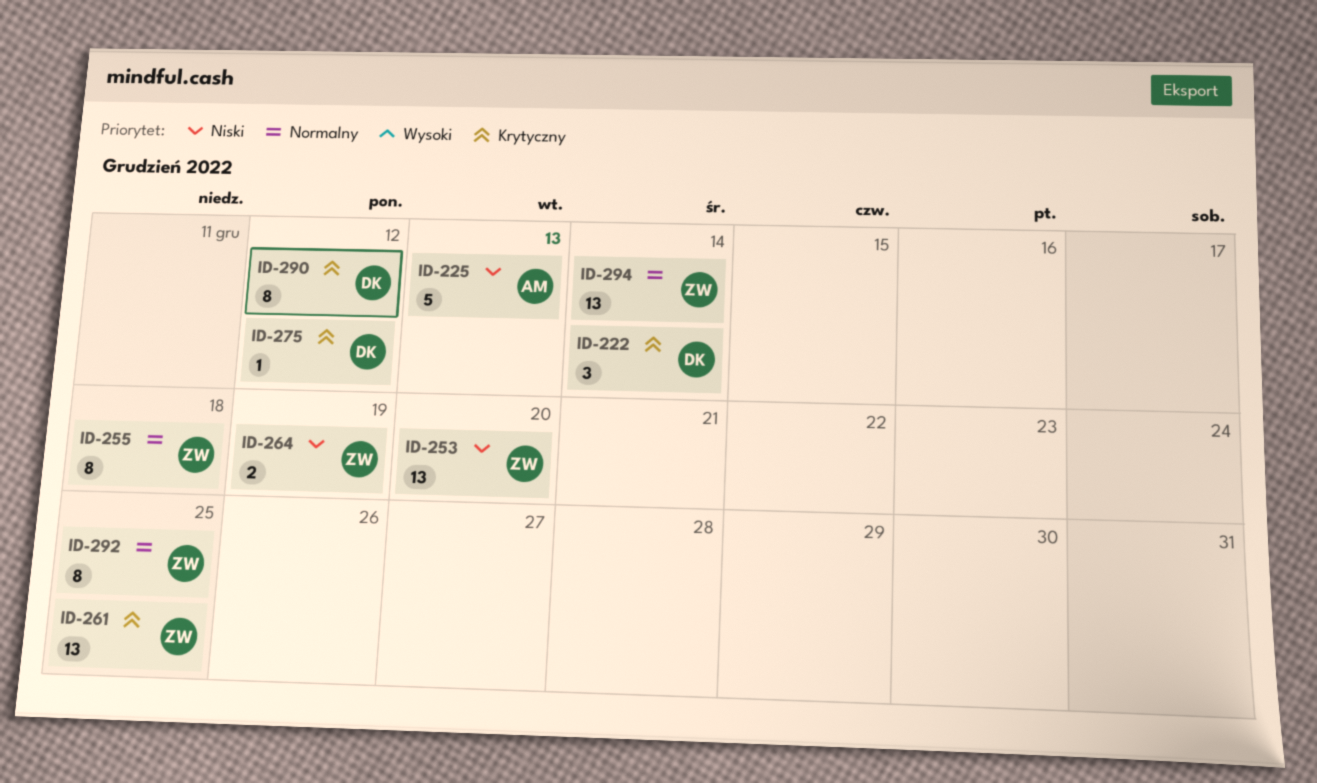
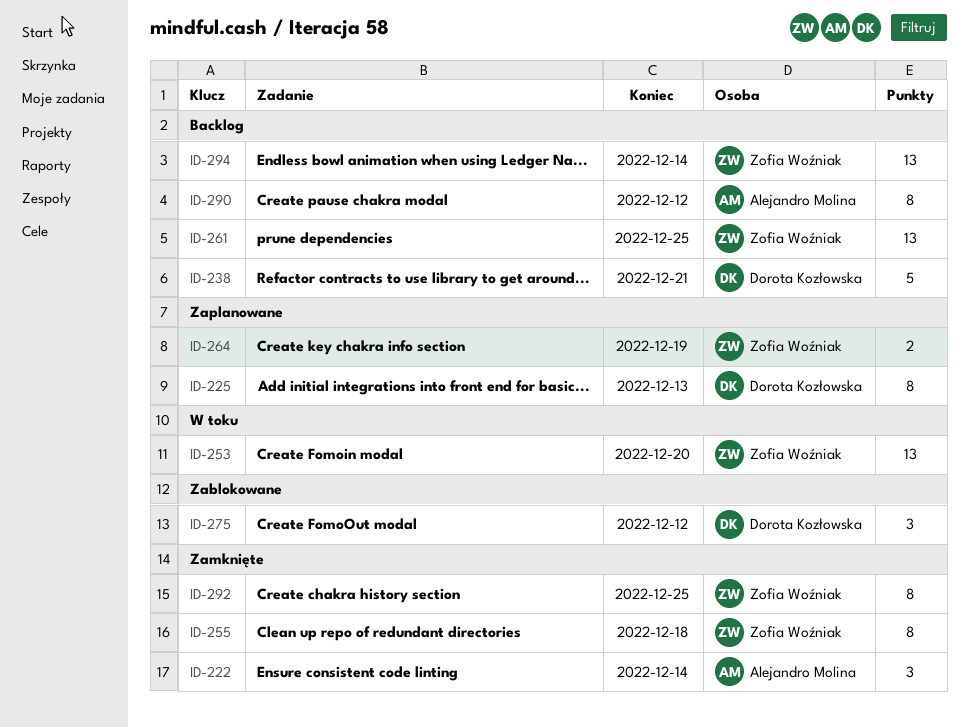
ID-222, owner: Dorota Kozłowska -> Alejandro Molina
ID-225, owner: Alejandro Molina -> Dorota Kozłowska
ID-225, estimate: 5 -> 8
ID-238: none -> present
ID-275, estimate: 1 -> 3
ID-290, owner: Dorota Kozłowska -> Alejandro Molina

